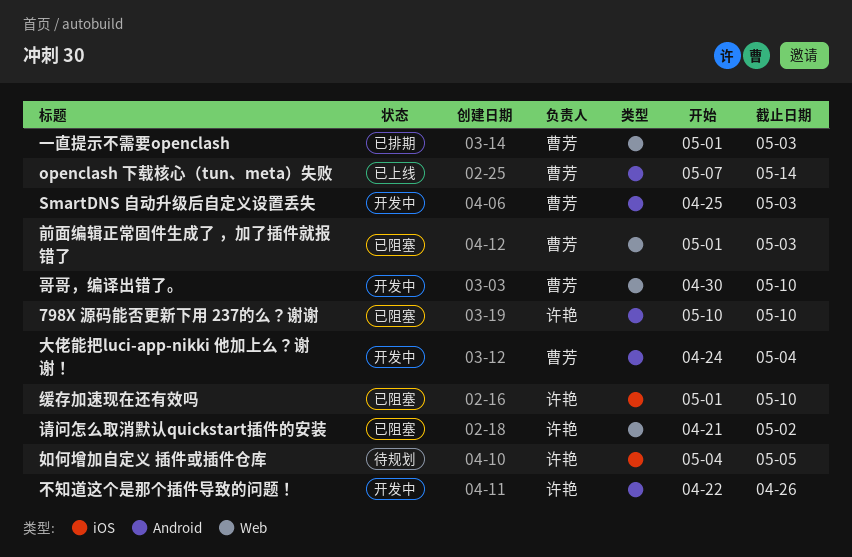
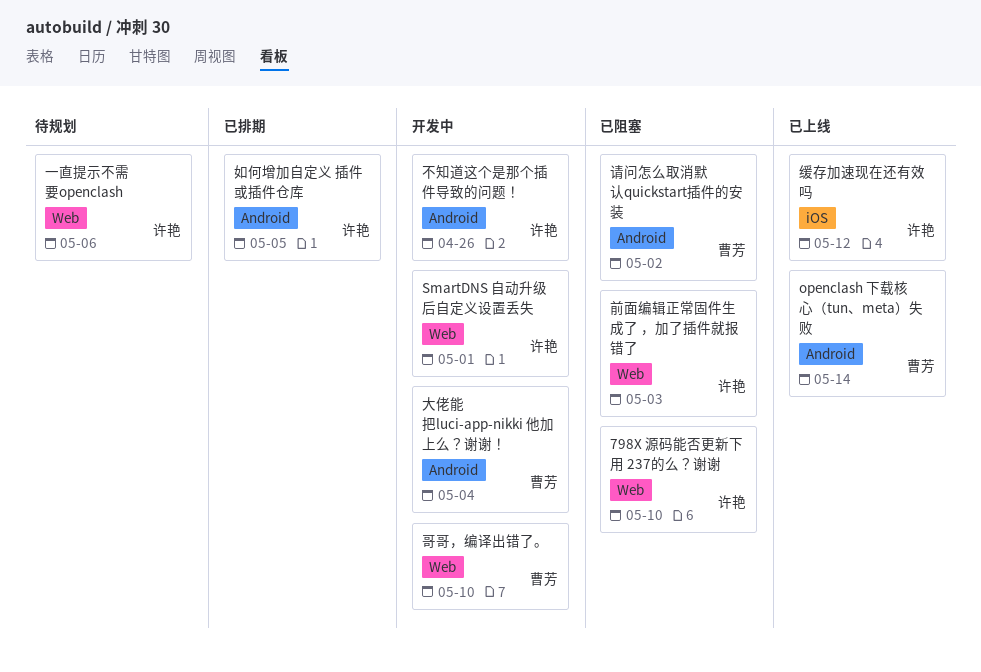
798X 源码能否更新下用 237的么？谢谢, label: Android -> Web
SmartDNS 自动升级后自定义设置丢失, owner: 曹芳 -> 许艳
SmartDNS 自动升级后自定义设置丢失, label: Android -> Web
SmartDNS 自动升级后自定义设置丢失, due: May 3 -> May 1
一直提示不需要openclash, status: 已排期 -> 待规划
一直提示不需要openclash, owner: 曹芳 -> 许艳
一直提示不需要openclash, due: May 3 -> May 6
前面编辑正常固件生成了 ，加了插件就报错了, owner: 曹芳 -> 许艳
如何增加自定义 插件或插件仓库, status: 待规划 -> 已排期
如何增加自定义 插件或插件仓库, label: iOS -> Android
缓存加速现在还有效吗, status: 已阻塞 -> 已上线
缓存加速现在还有效吗, due: May 10 -> May 12
请问怎么取消默认quickstart插件的安装, owner: 许艳 -> 曹芳
请问怎么取消默认quickstart插件的安装, label: Web -> Android

